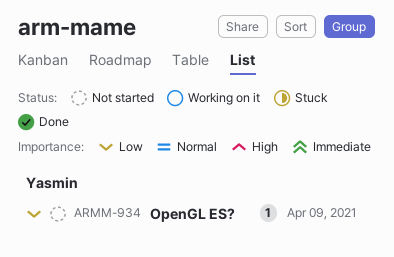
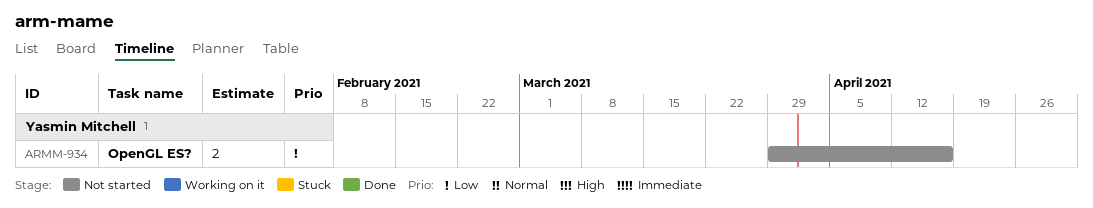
ARMM-934, estimate: 1 -> 2
ARMM-934, due: Apr 9 -> Apr 16

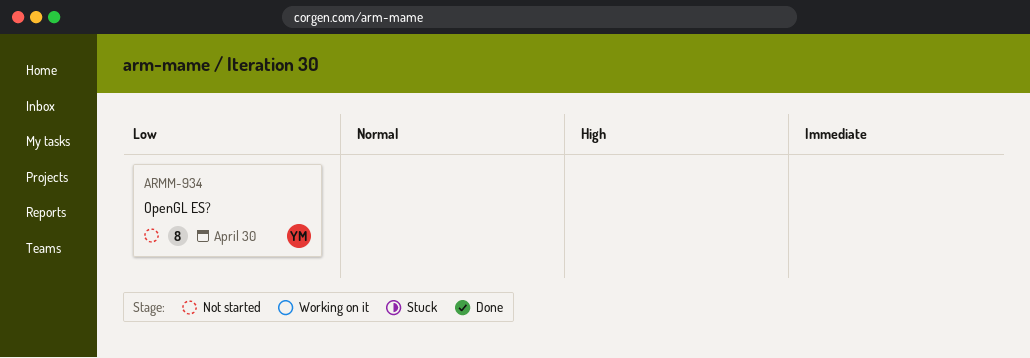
ARMM-934, estimate: 2 -> 8
ARMM-934, due: Apr 16 -> Apr 30

